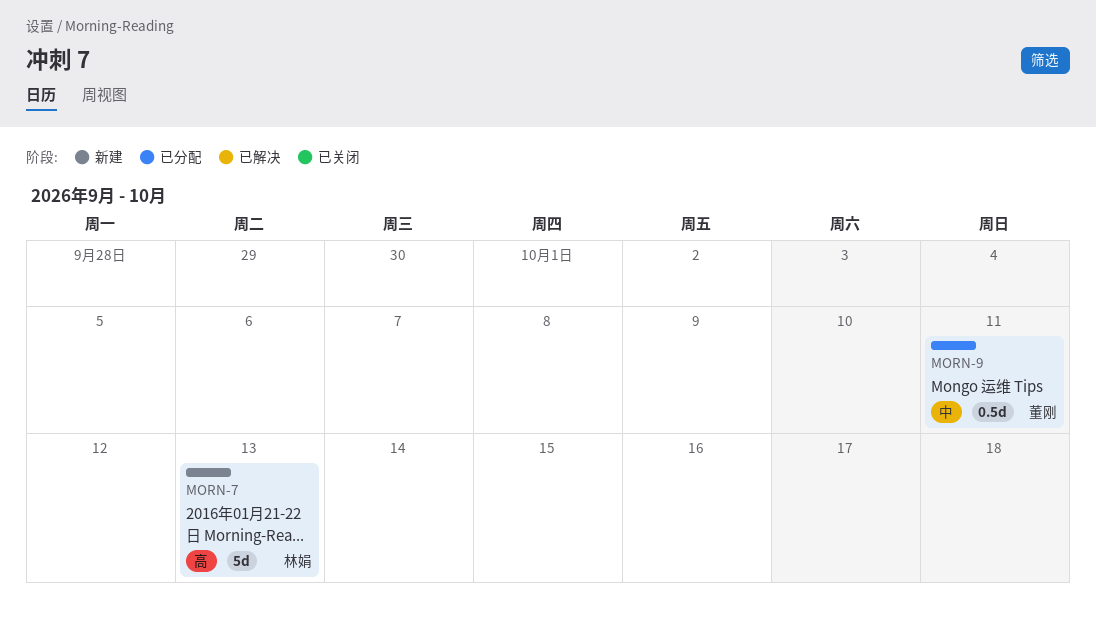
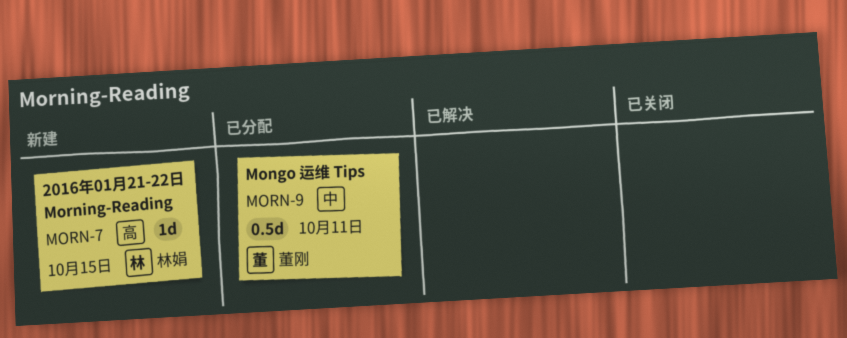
MORN-7, estimate: 5d -> 1d
MORN-7, due: Oct 13 -> Oct 15

